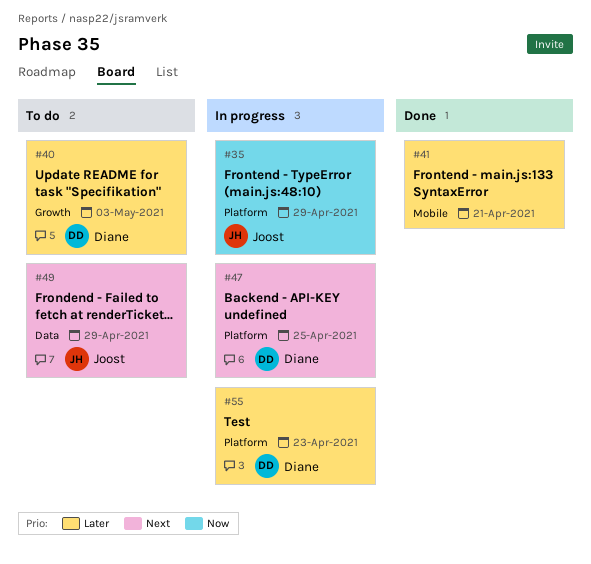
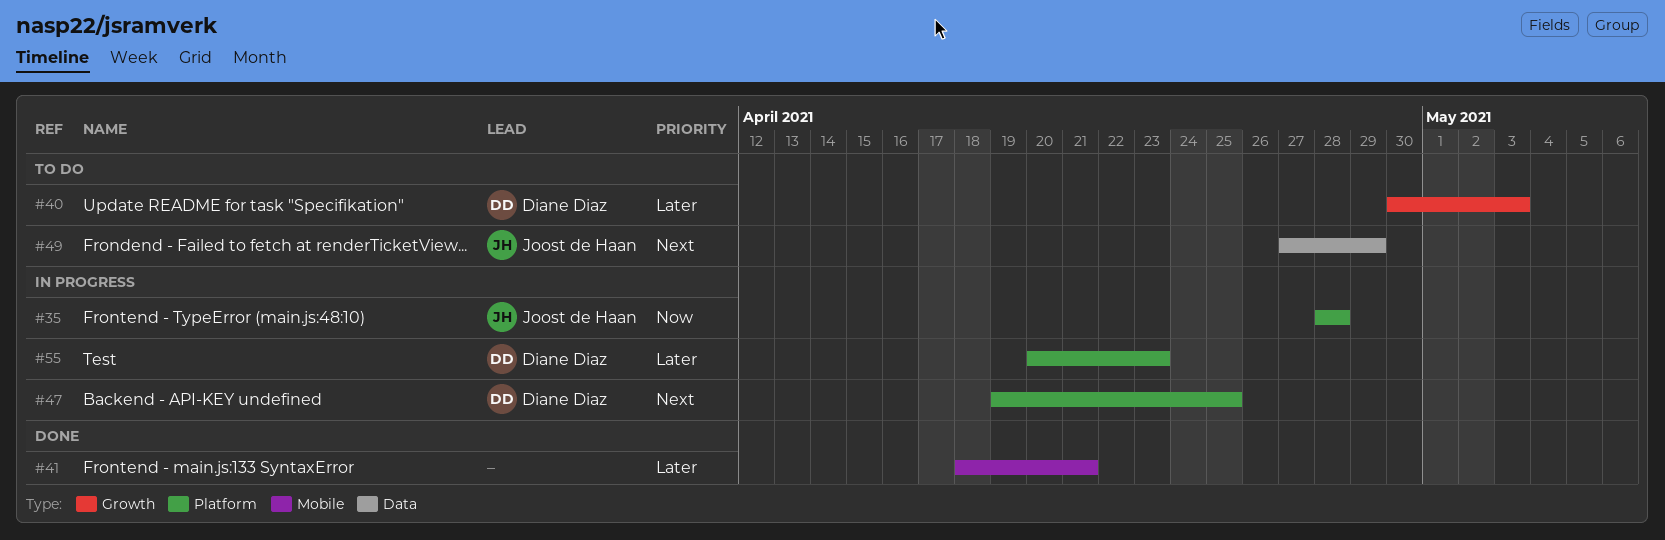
#35, due: Apr 29 -> Apr 28

